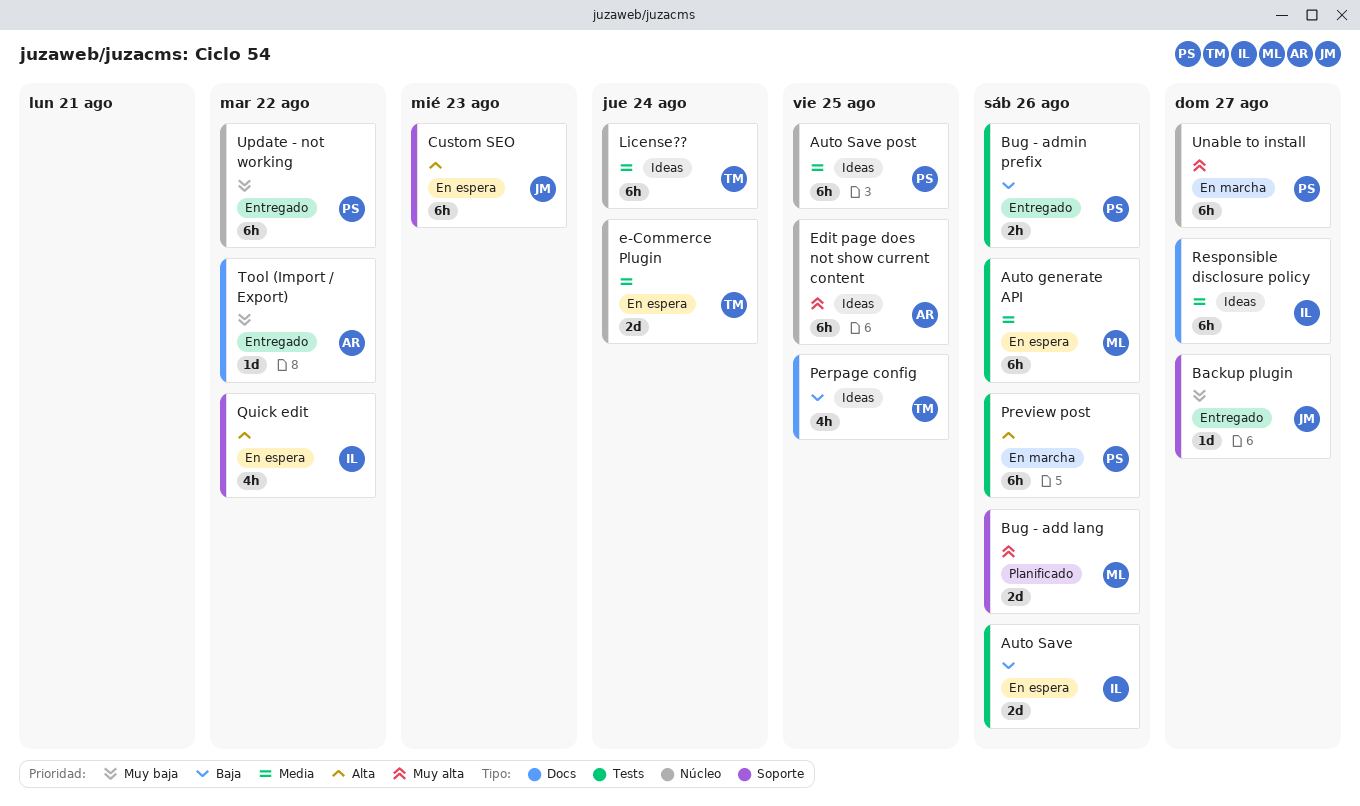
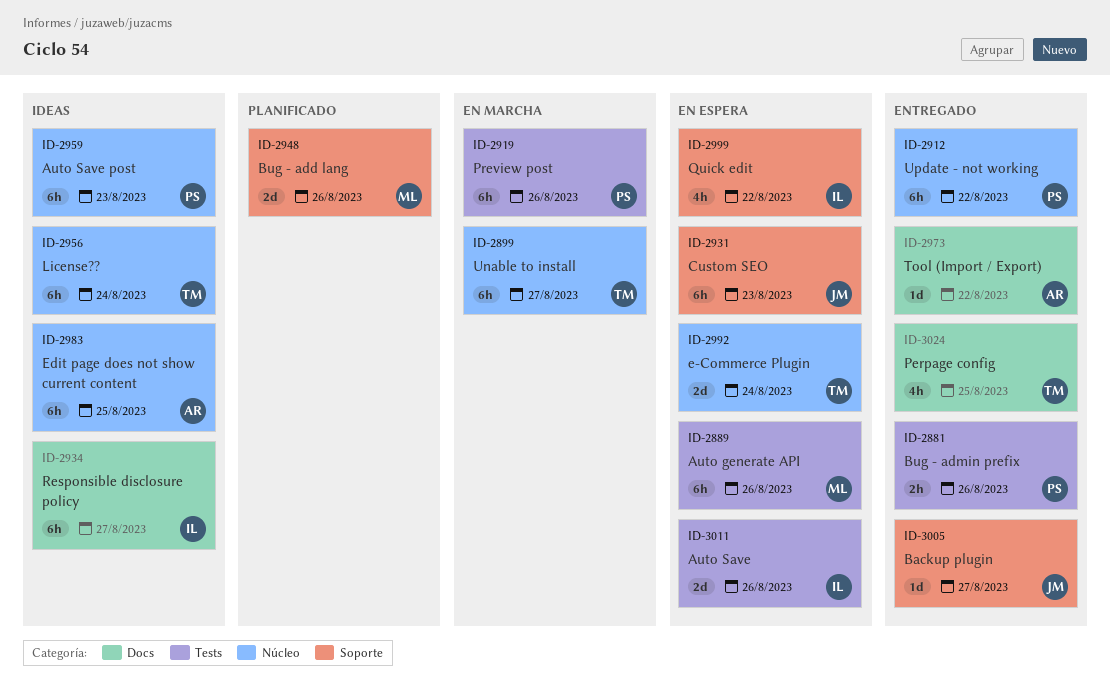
Auto Save post, due: Aug 25 -> Aug 23
Perpage config, status: Ideas -> Entregado
Unable to install, owner: PS -> TM

